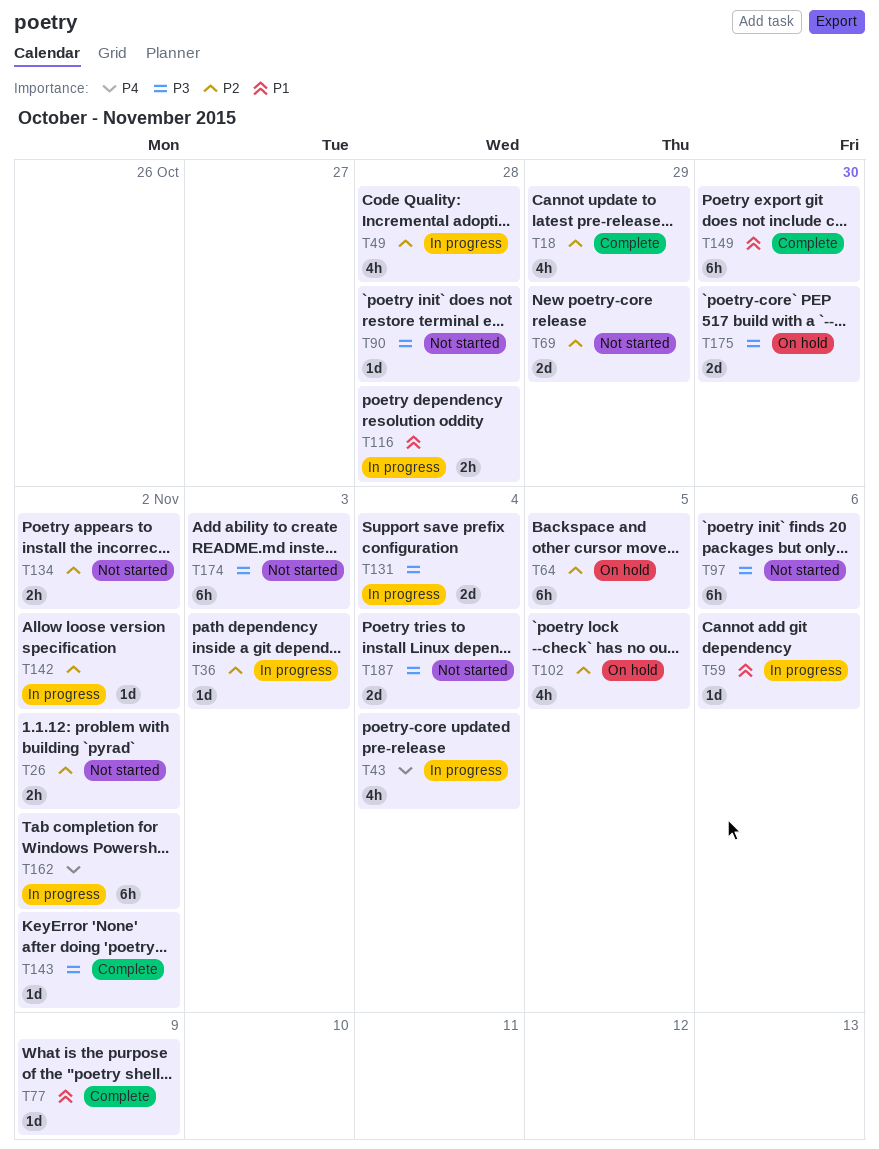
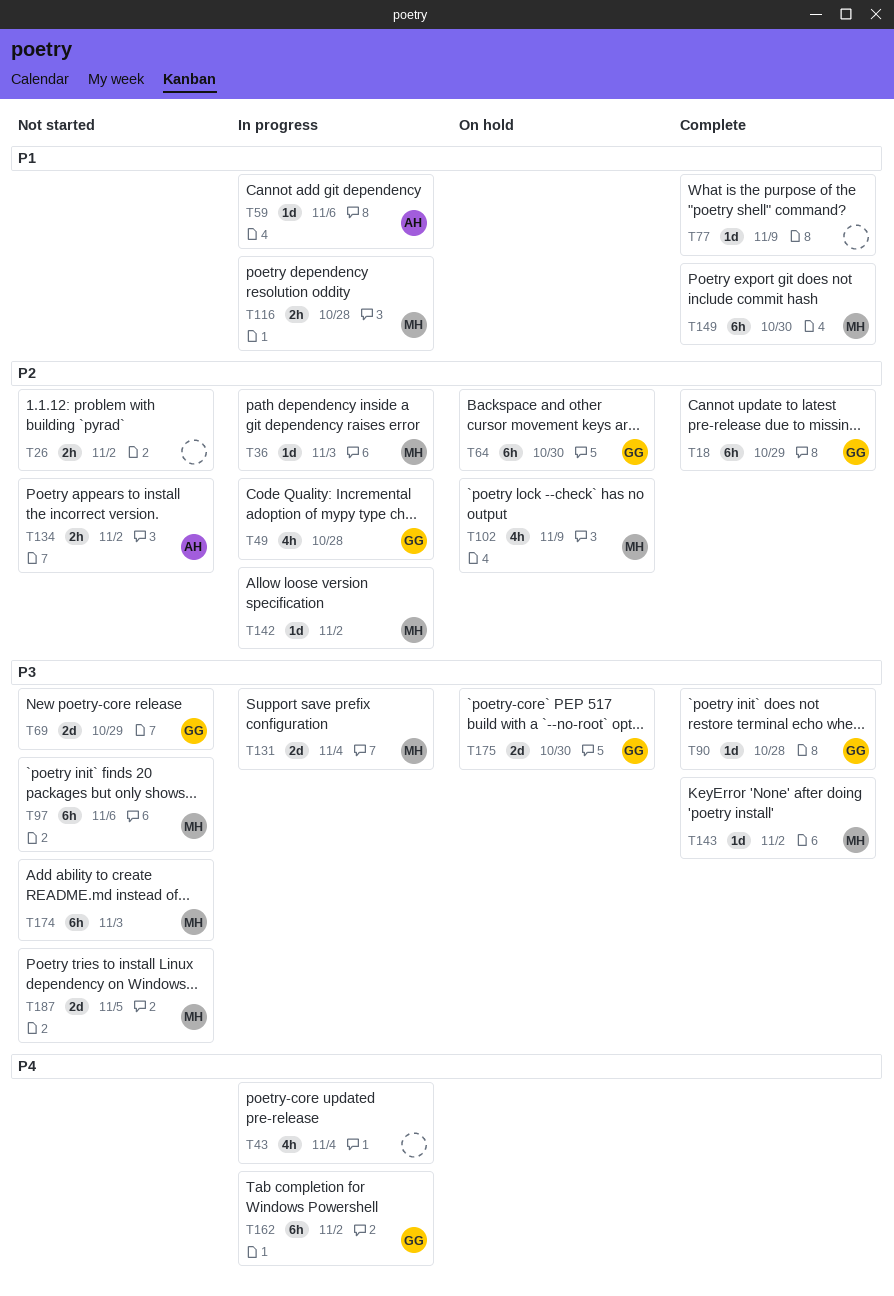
T18, estimate: 4h -> 6h
T64, due: Nov 5 -> Oct 30
T69, priority: P2 -> P3
T90, status: Not started -> Complete
T102, due: Nov 5 -> Nov 9
T187, due: Nov 4 -> Nov 5

